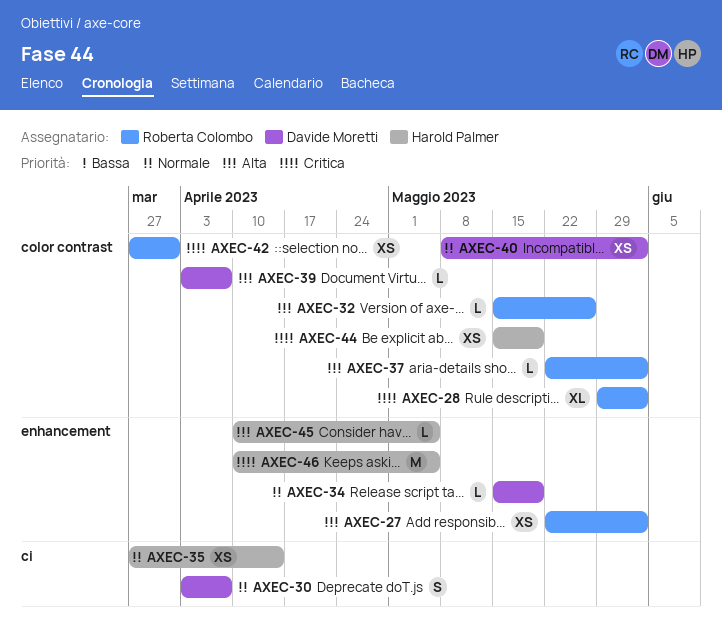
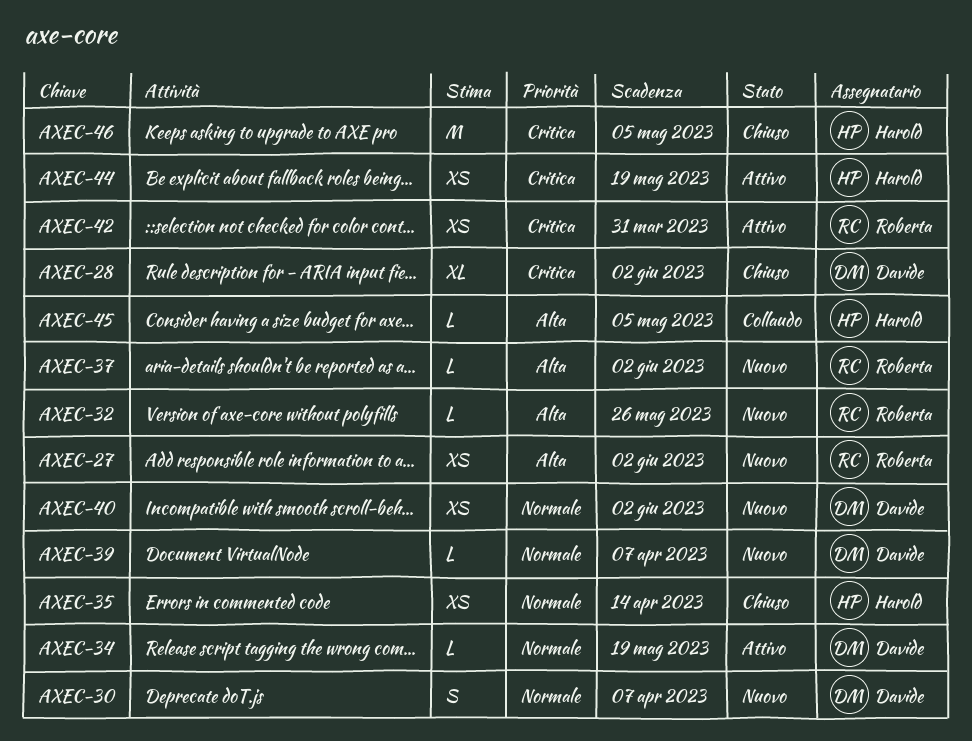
AXEC-28, owner: Roberta Colombo -> Davide Moretti
AXEC-39, priority: Alta -> Normale

